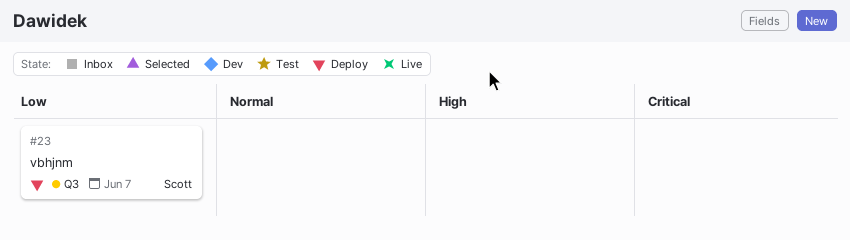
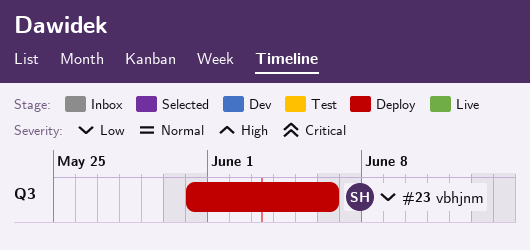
#23, due: Jun 7 -> Jun 6

